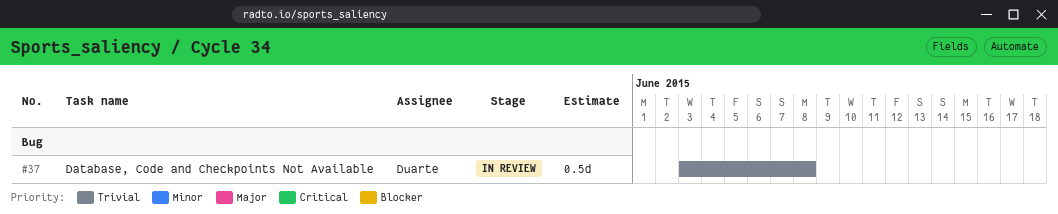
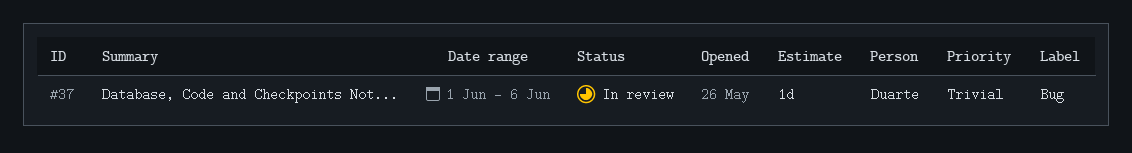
#37, estimate: 0.5d -> 1d
#37, start: Jun 3 -> Jun 1
#37, due: Jun 8 -> Jun 6

